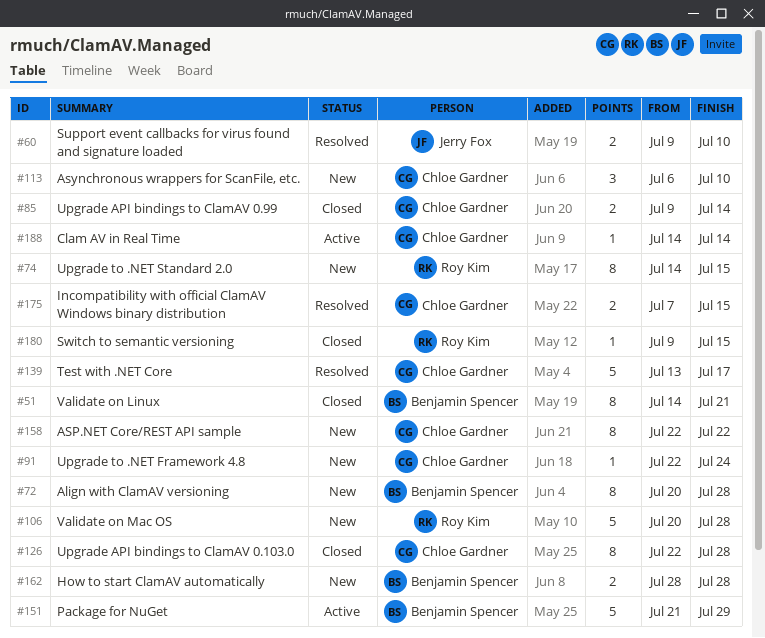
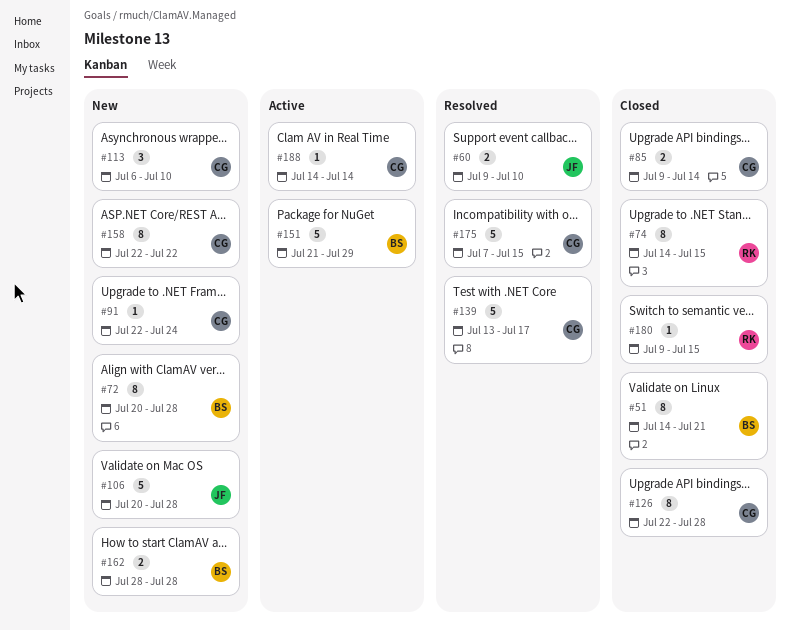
#74, status: New -> Closed
#106, owner: Roy Kim -> Jerry Fox
#175, estimate: 2 -> 5

